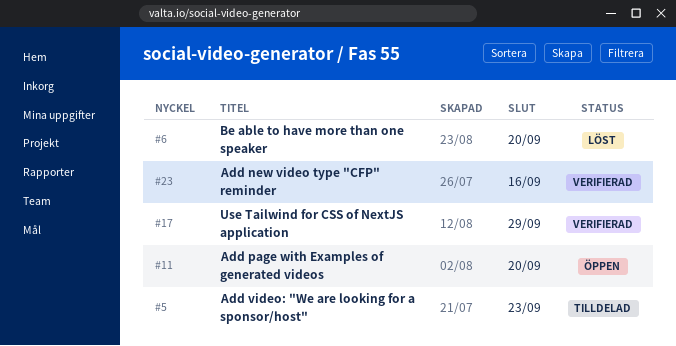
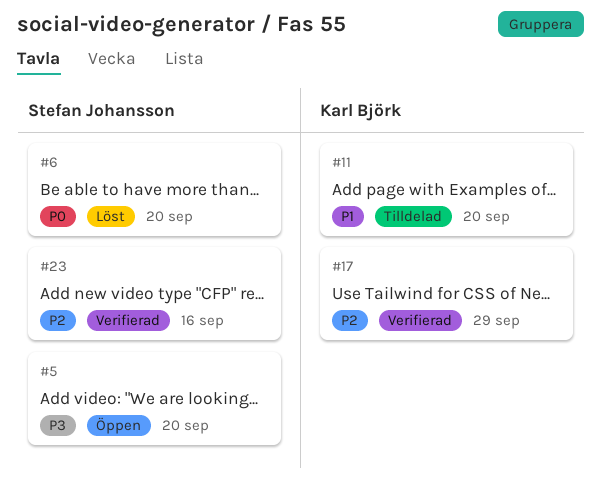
#5, status: Tilldelad -> Öppen
#5, due: Sep 23 -> Sep 20
#11, status: Öppen -> Tilldelad

